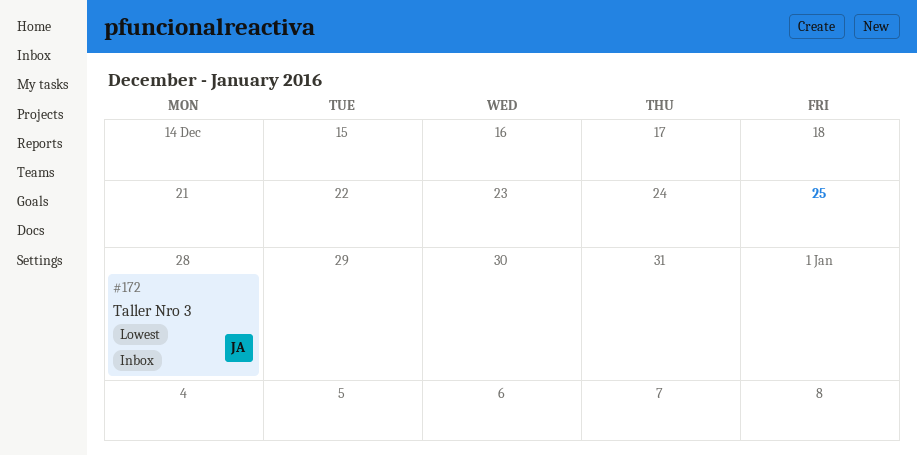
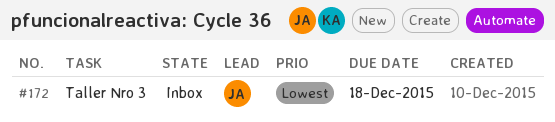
#172, due: Dec 28 -> Dec 18

